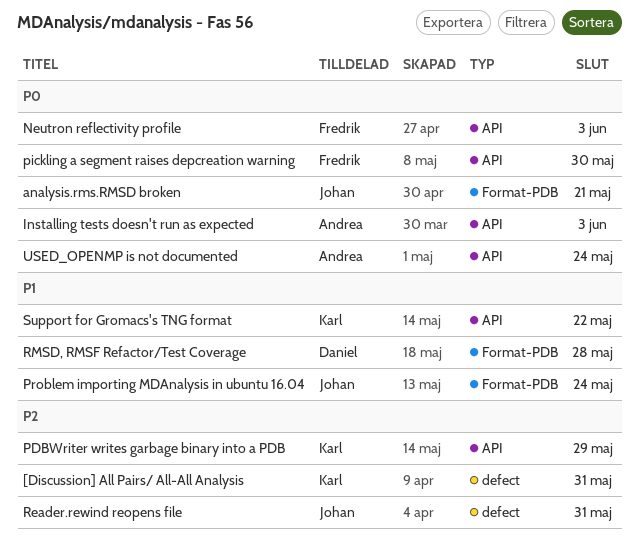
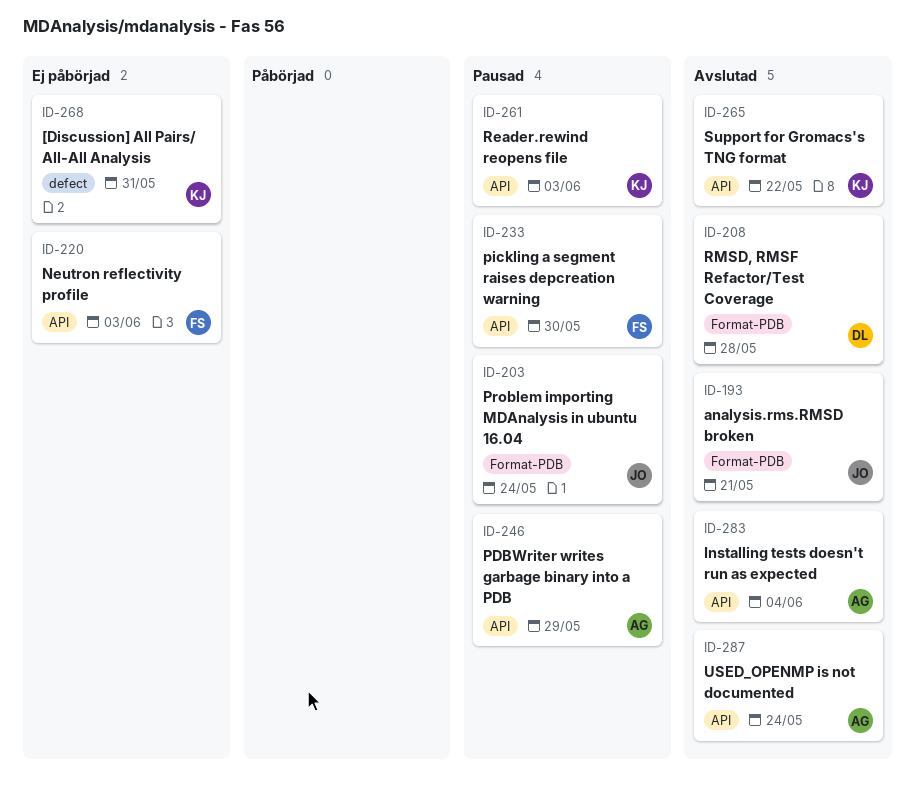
Installing tests doesn't run as expected, due: Jun 3 -> Jun 4
PDBWriter writes garbage binary into a PDB, owner: Karl -> Andrea
Reader.rewind reopens file, owner: Johan -> Karl
Reader.rewind reopens file, label: defect -> API
Reader.rewind reopens file, due: May 31 -> Jun 3

